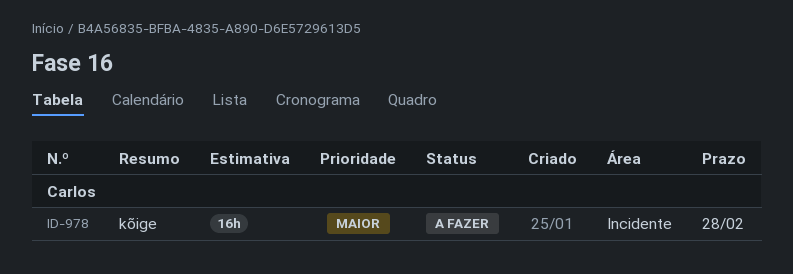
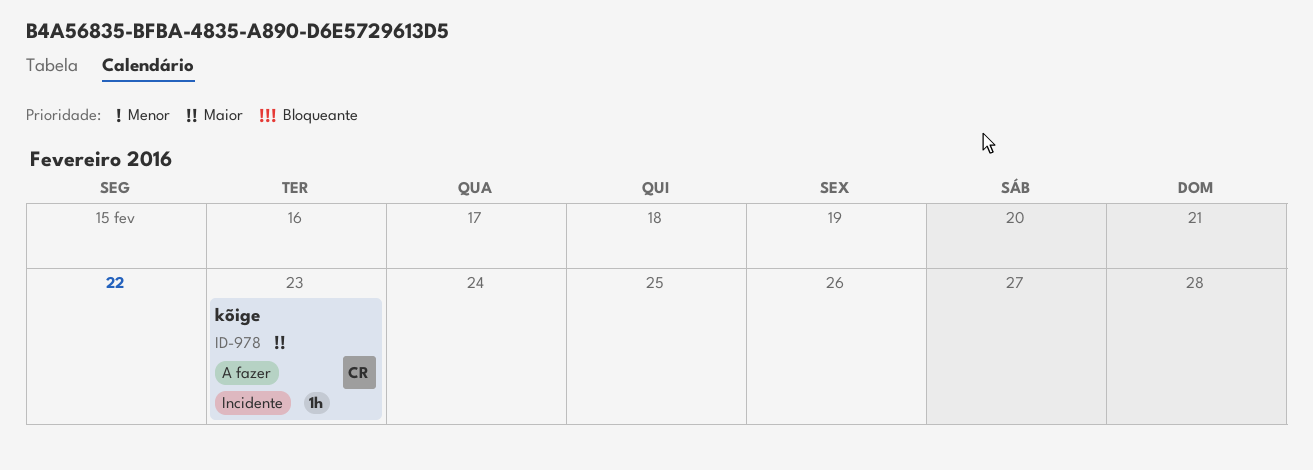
ID-978, estimate: 16h -> 1h
ID-978, due: Feb 28 -> Feb 23

